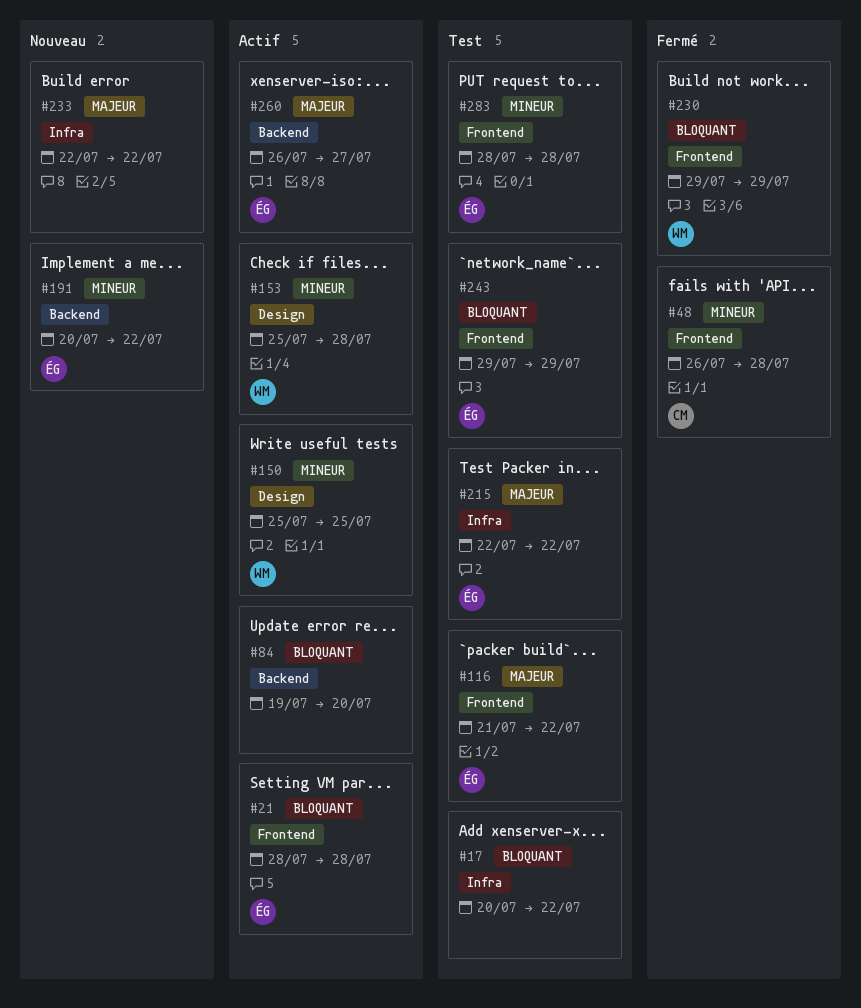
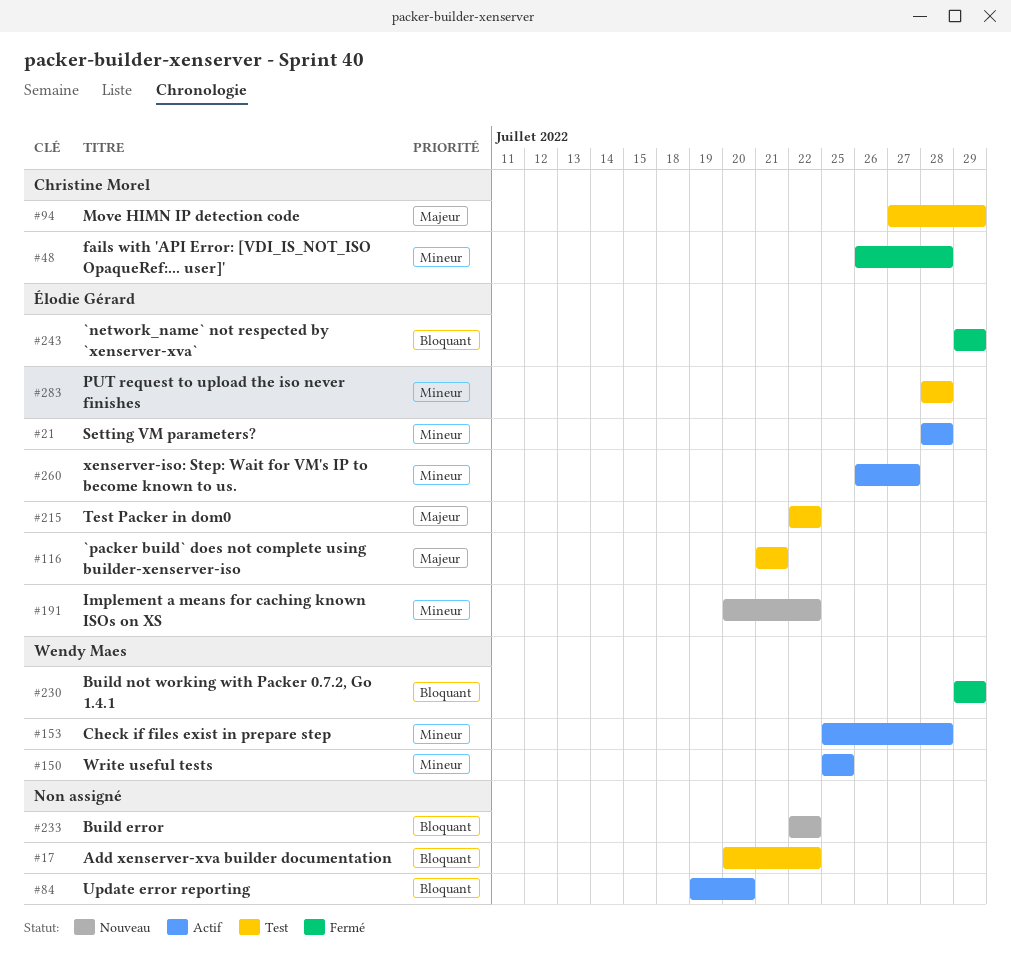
#21, priority: Bloquant -> Mineur
#94: none -> present
#116, due: Jul 22 -> Jul 21
#233, priority: Majeur -> Bloquant
#243, status: Test -> Fermé
#260, priority: Majeur -> Mineur

